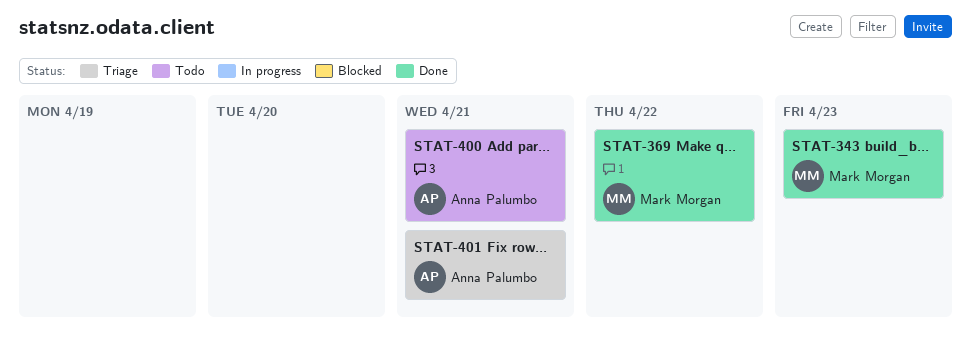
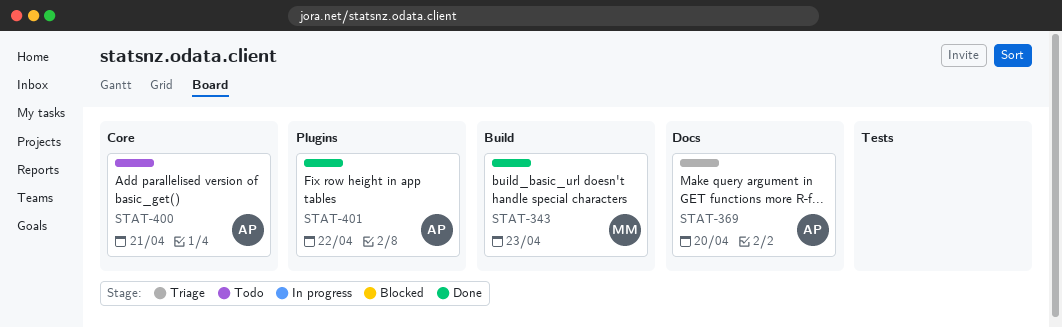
STAT-369, status: Done -> Triage
STAT-369, owner: Mark Morgan -> Anna Palumbo
STAT-369, due: Apr 22 -> Apr 20
STAT-401, status: Triage -> Done
STAT-401, due: Apr 21 -> Apr 22

